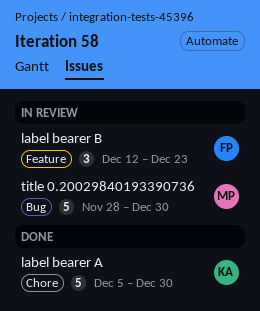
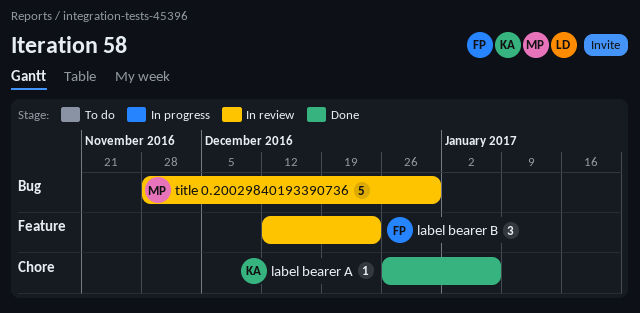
label bearer A, estimate: 5 -> 1
label bearer A, start: Dec 5 -> Dec 26
label bearer A, due: Dec 30 -> Jan 6

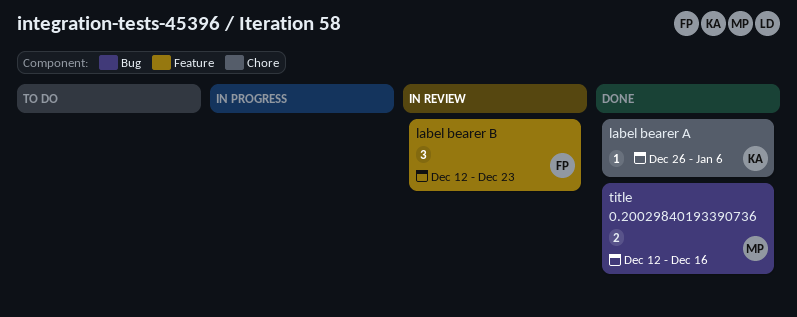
title 0.20029840193390736, status: In review -> Done
title 0.20029840193390736, estimate: 5 -> 2
title 0.20029840193390736, start: Nov 28 -> Dec 12
title 0.20029840193390736, due: Dec 30 -> Dec 16

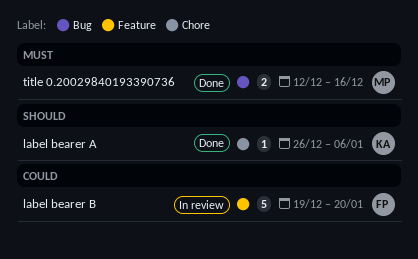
label bearer B, estimate: 3 -> 5
label bearer B, start: Dec 12 -> Dec 19
label bearer B, due: Dec 23 -> Jan 20

